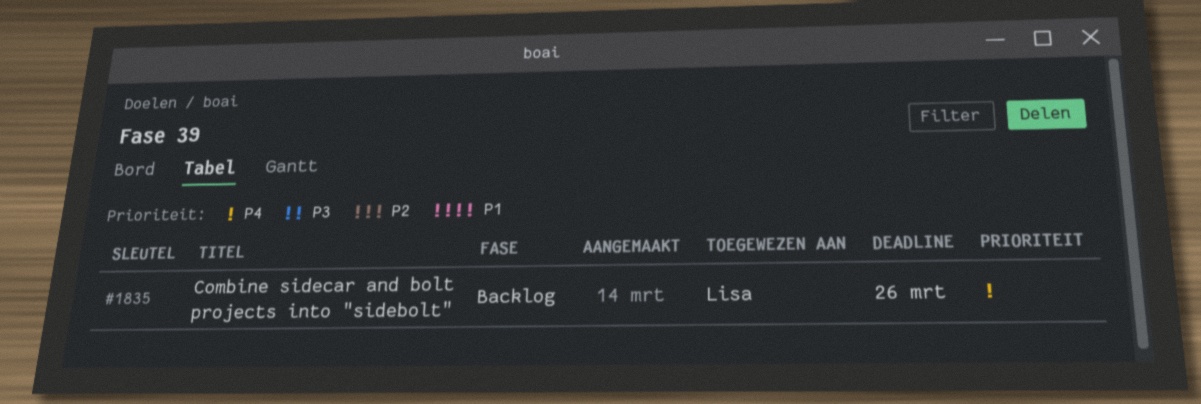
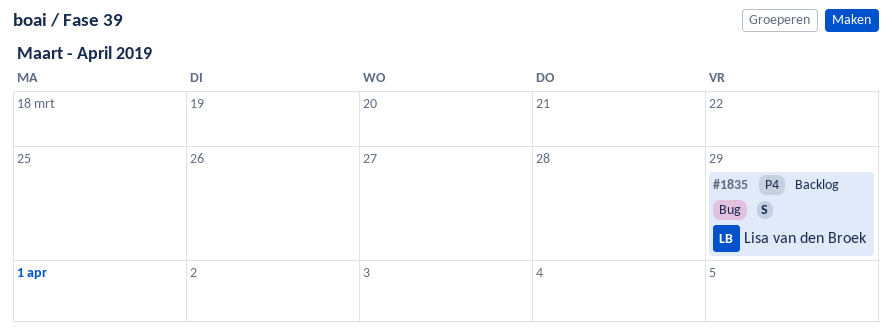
#1835, due: Mar 26 -> Mar 29

